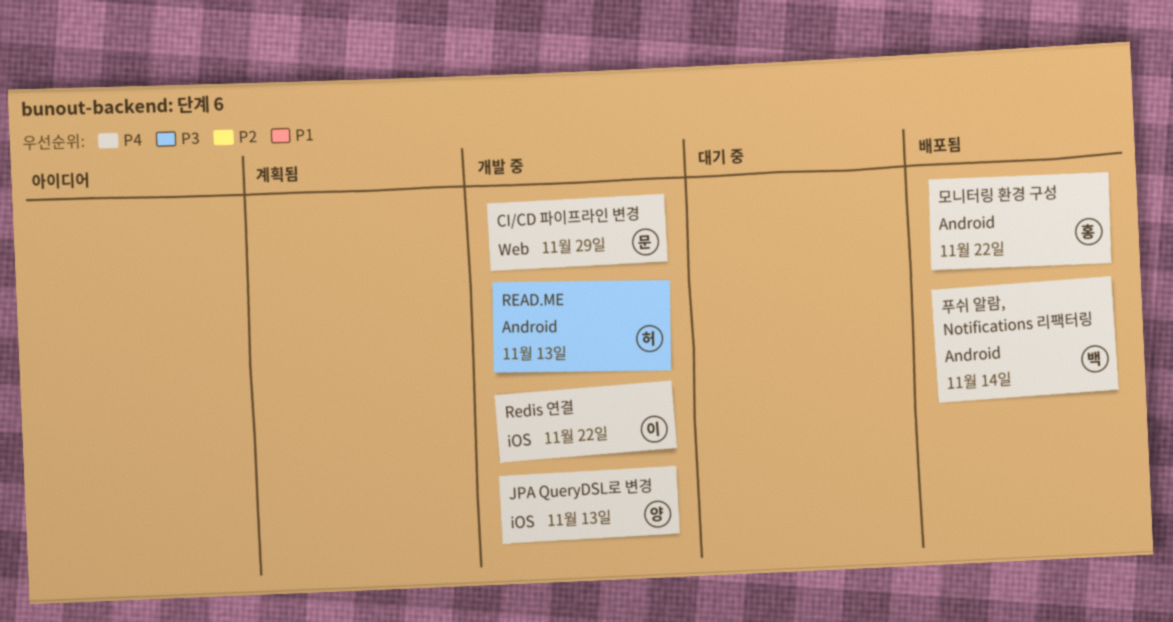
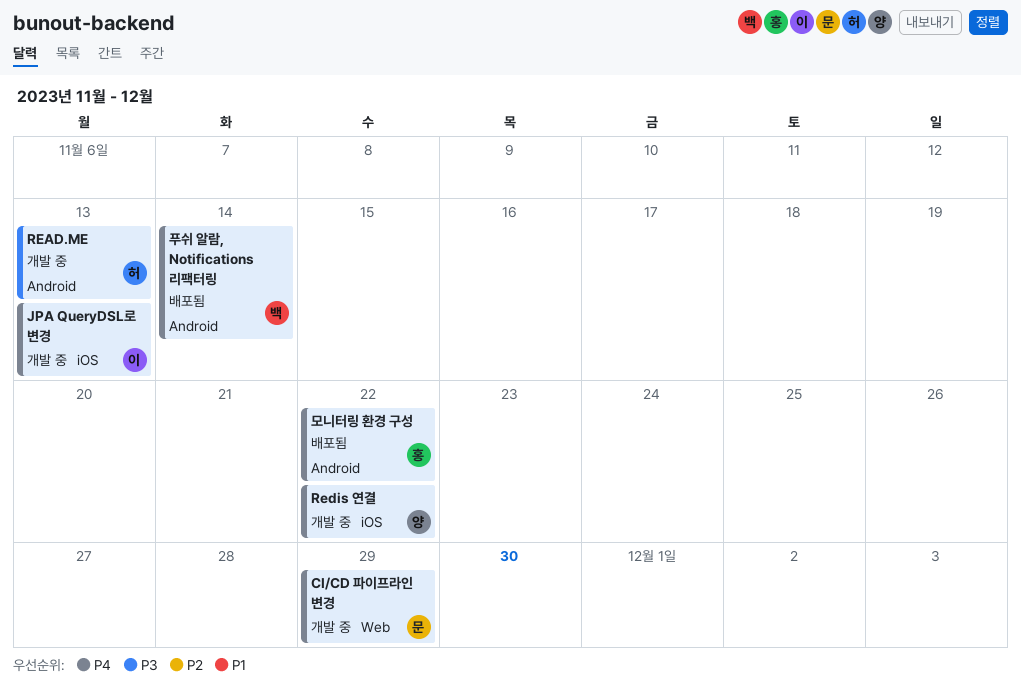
JPA QueryDSL로 변경, owner: 양 -> 이
Redis 연결, owner: 이 -> 양

